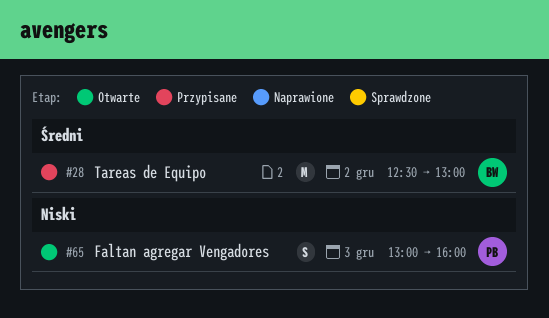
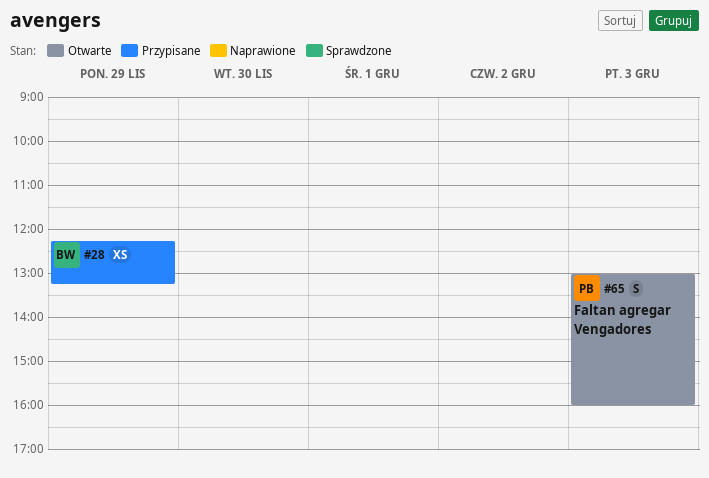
#28, estimate: M -> XS
#28, day: Dec 2 -> Nov 29
#28, begins: 12:30 -> 12:15
#28, ends: 13:00 -> 13:15

